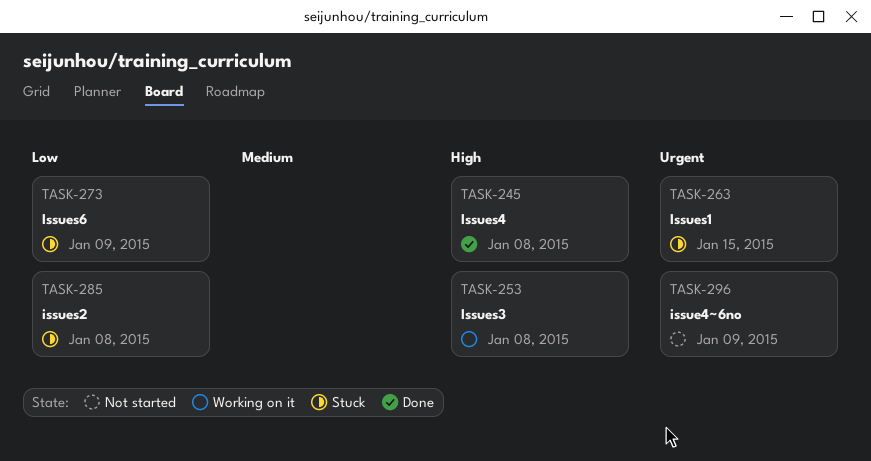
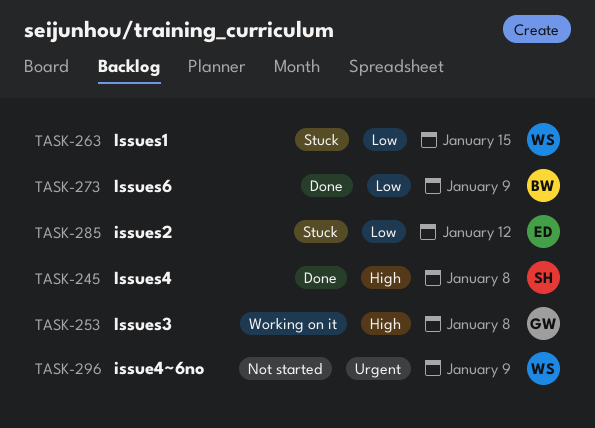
TASK-263, priority: Urgent -> Low
TASK-273, status: Stuck -> Done
TASK-285, due: Jan 8 -> Jan 12

